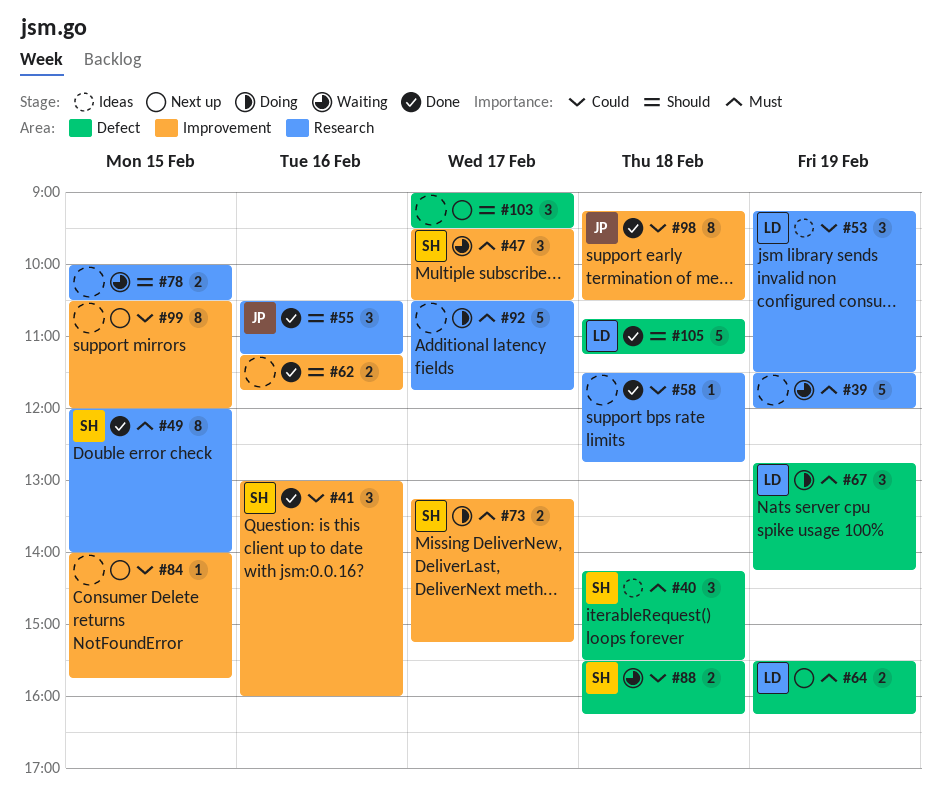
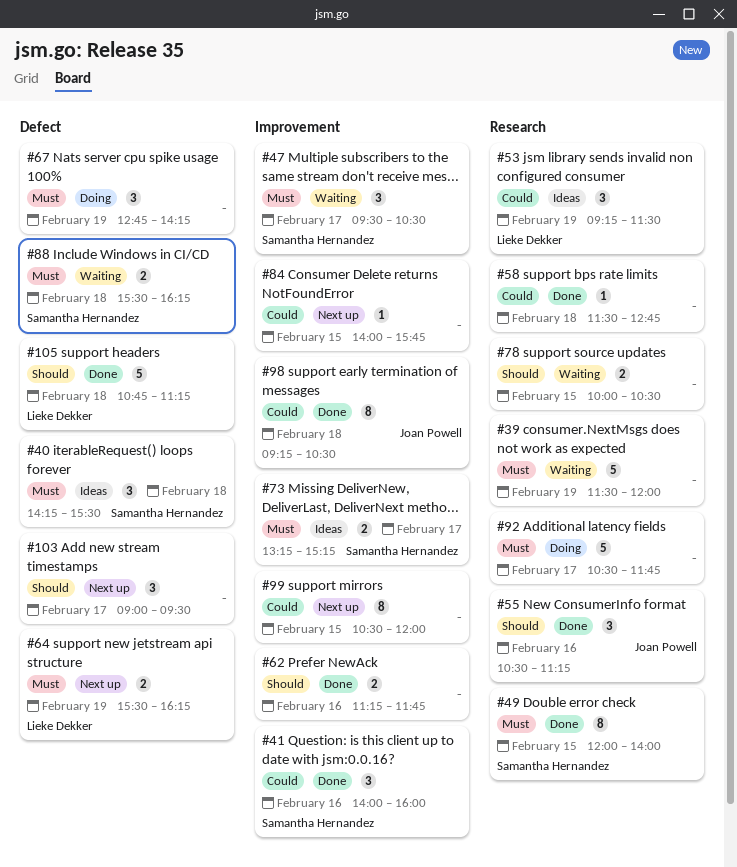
#41, begins: 13:00 -> 14:00
#67, owner: Lieke Dekker -> none
#73, status: Doing -> Ideas
#88, priority: Could -> Must

